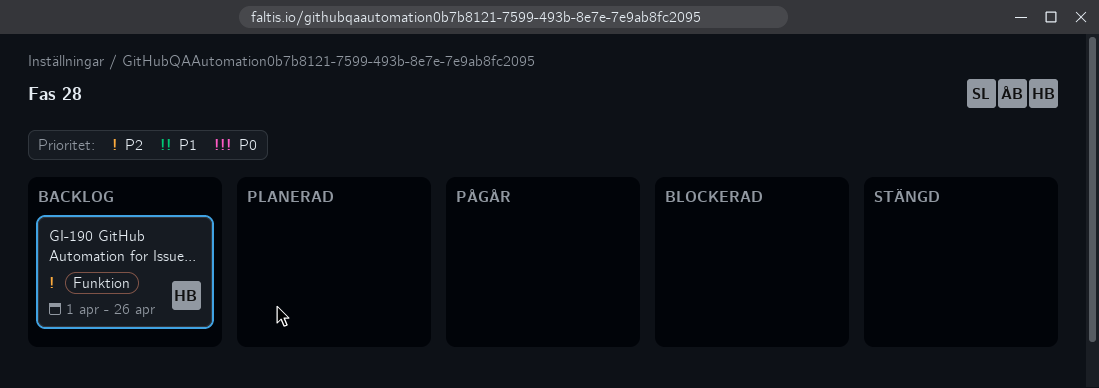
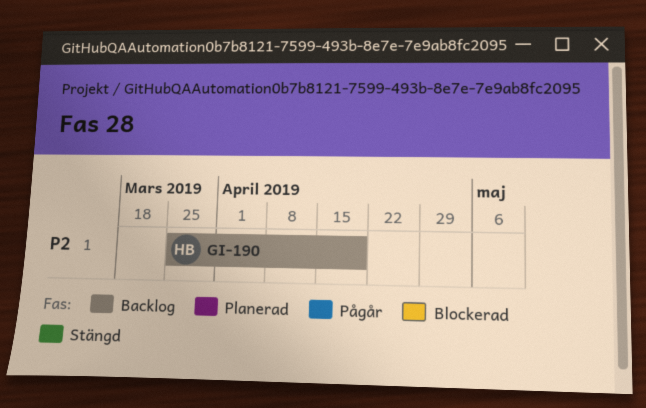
GI-190, start: Apr 1 -> Mar 25
GI-190, due: Apr 26 -> Apr 19

